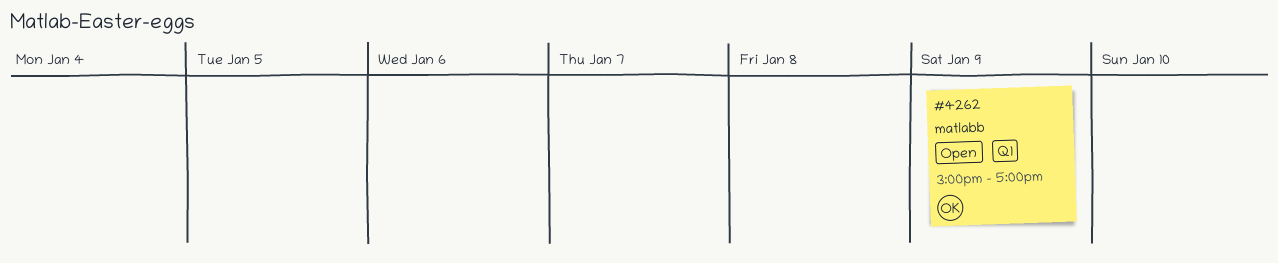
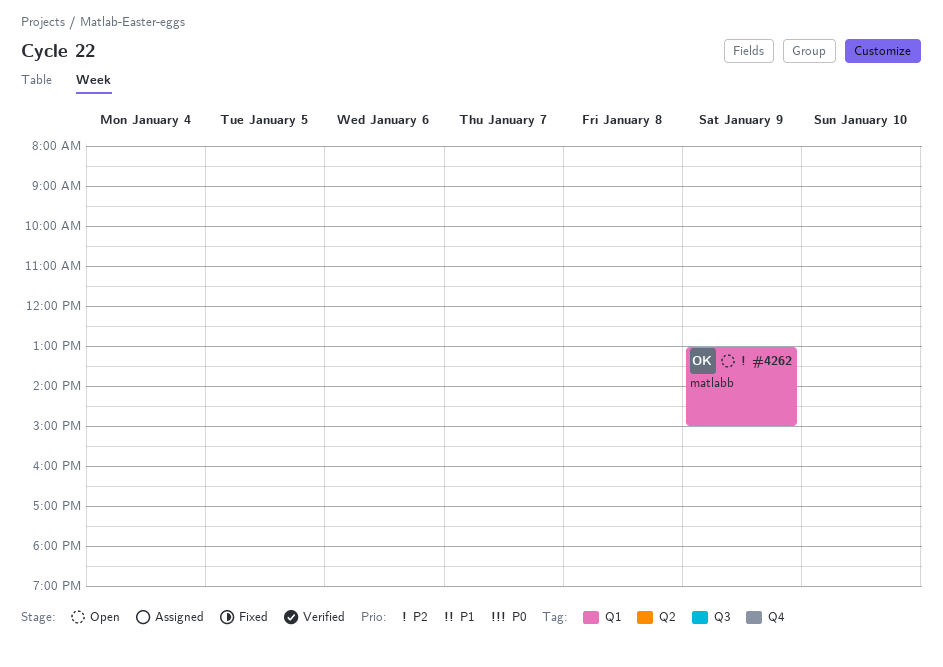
#4262, begins: 15:00 -> 13:00
#4262, ends: 17:00 -> 15:00

